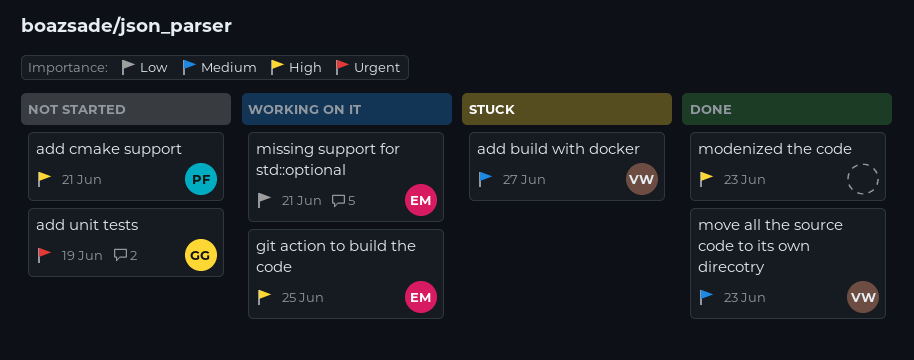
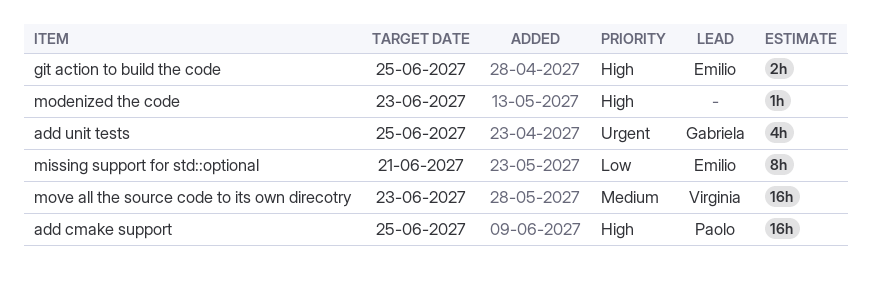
add build with docker: present -> none
add cmake support, due: Jun 21 -> Jun 25
add unit tests, due: Jun 19 -> Jun 25

